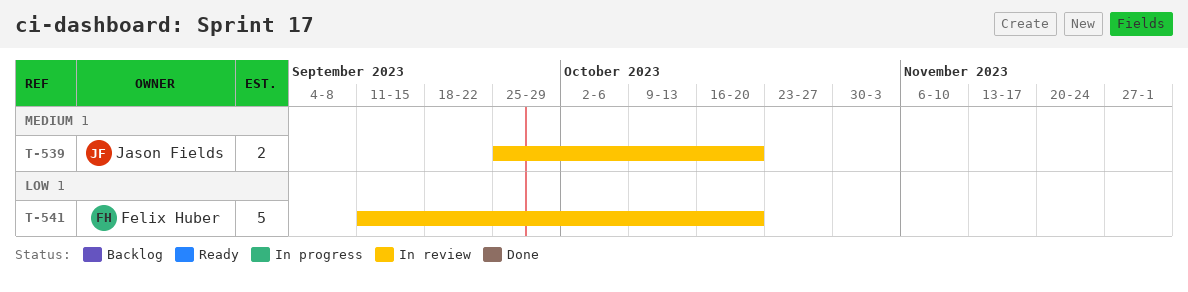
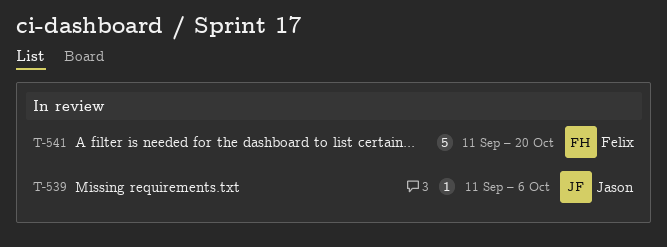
T-539, estimate: 2 -> 1
T-539, start: Sep 25 -> Sep 11
T-539, due: Oct 20 -> Oct 6

